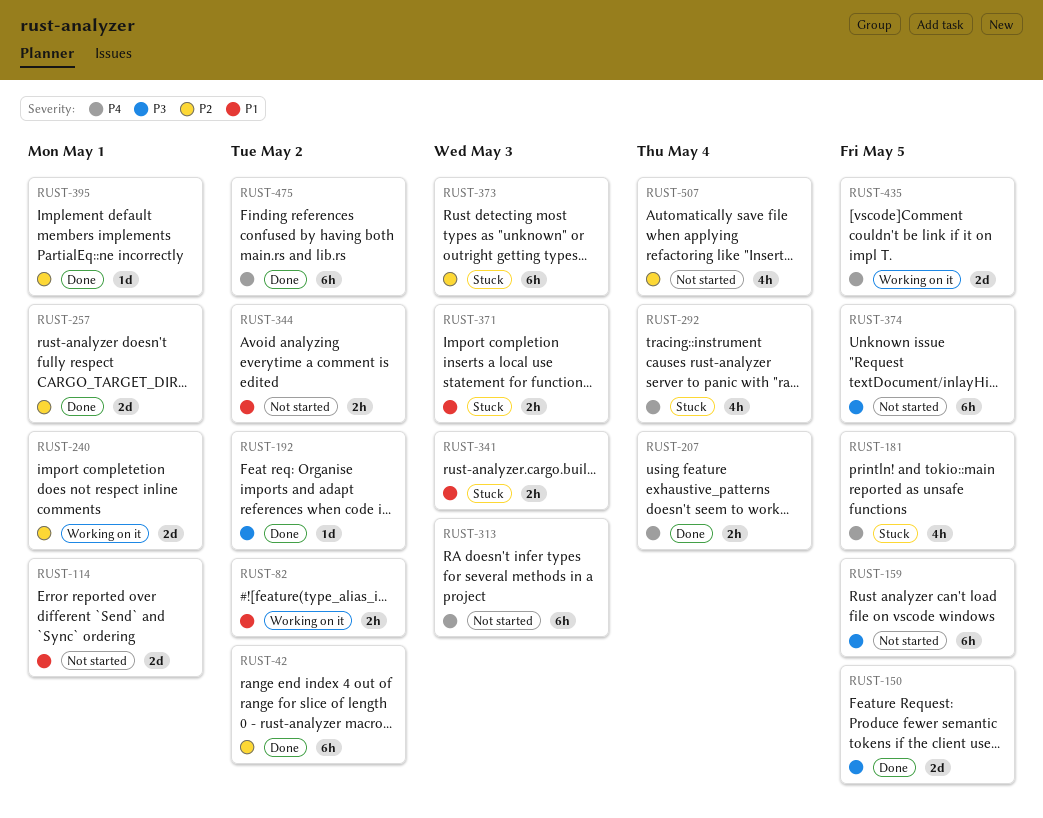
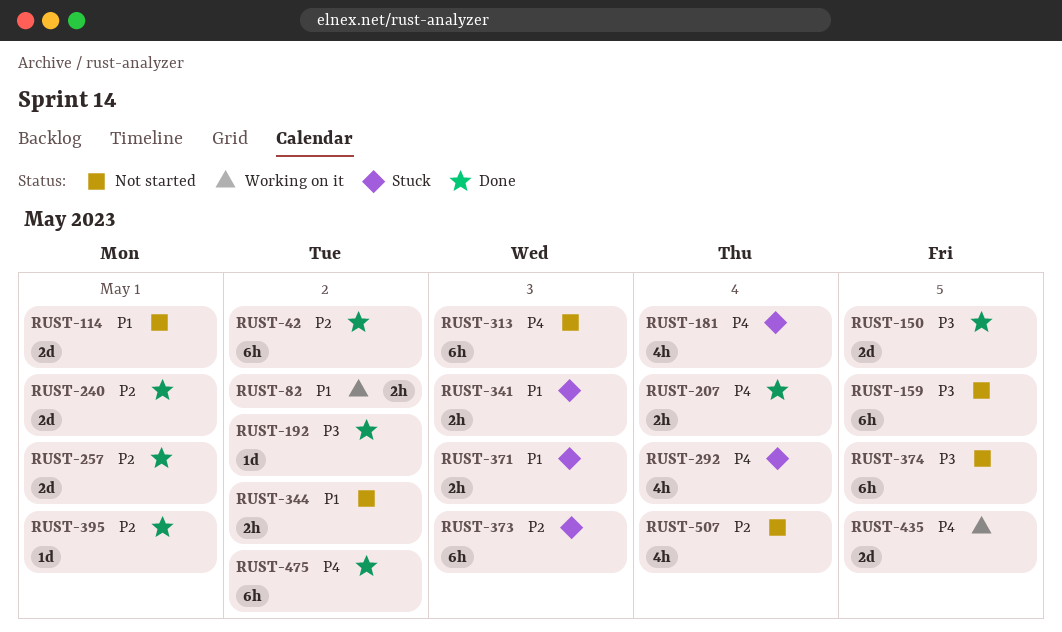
RUST-181, due: May 5 -> May 4
RUST-240, status: Working on it -> Done

